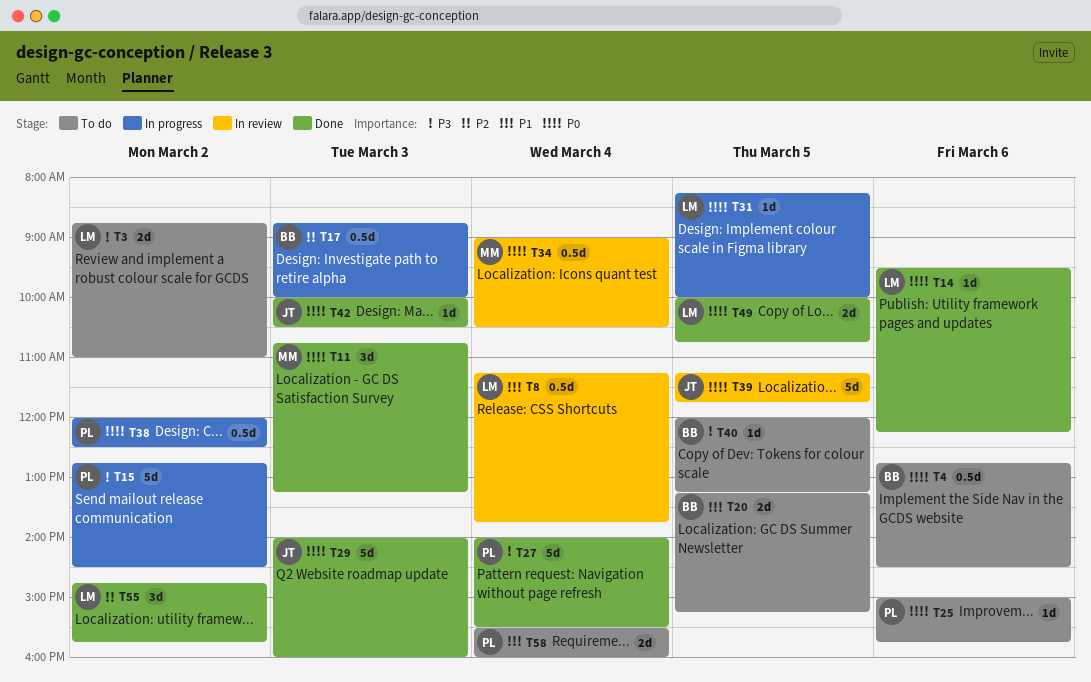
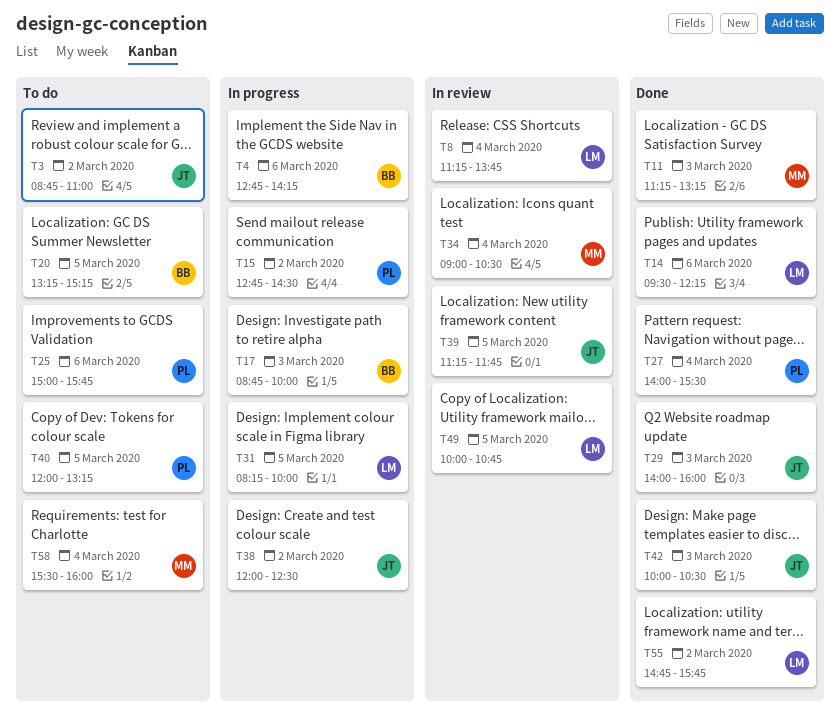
T3, owner: LM -> JT
T4, status: To do -> In progress
T4, ends: 14:30 -> 14:15
T11, begins: 10:45 -> 11:15
T38, owner: PL -> JT
T40, owner: BB -> PL
T49, status: Done -> In review
T58, owner: PL -> MM

